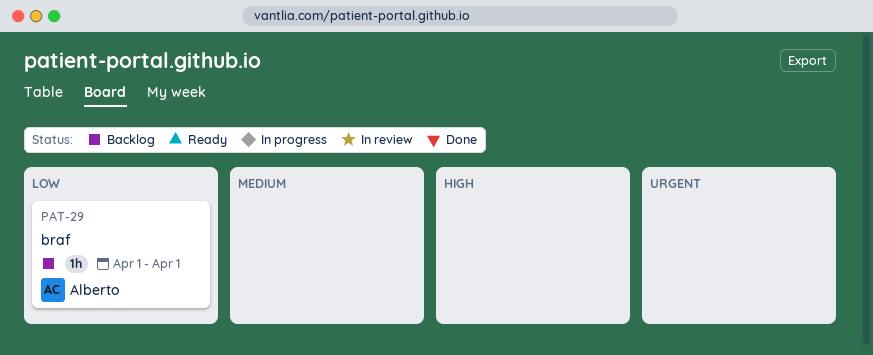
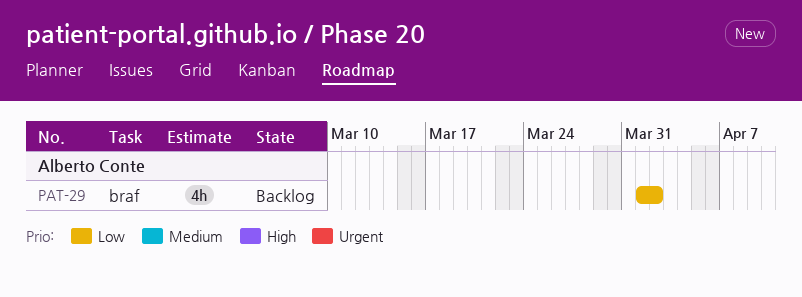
PAT-29, estimate: 1h -> 4h
PAT-29, due: Apr 1 -> Apr 2

